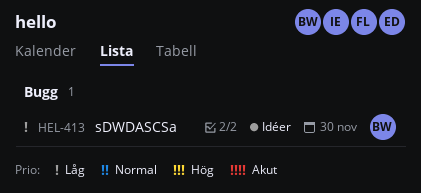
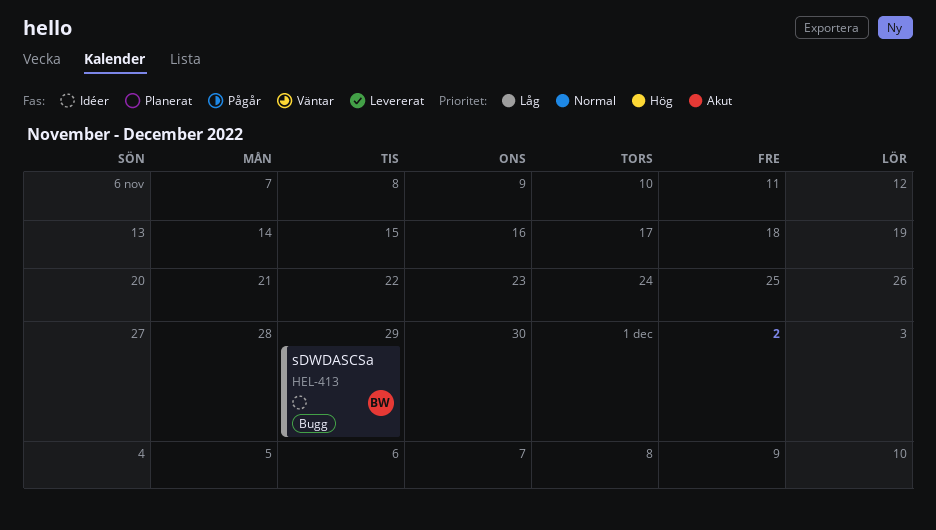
HEL-413, due: Nov 30 -> Nov 29

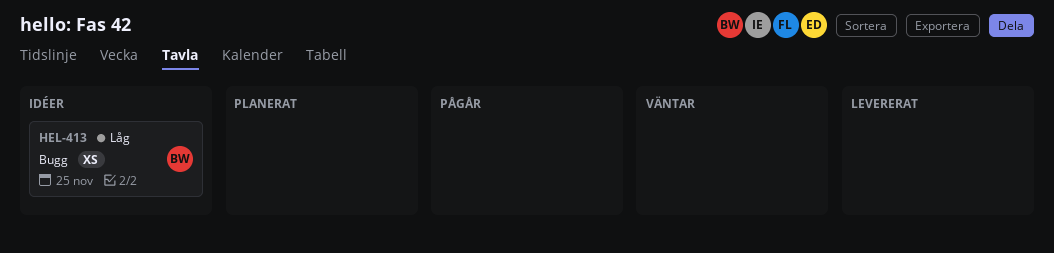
HEL-413, due: Nov 29 -> Nov 25

